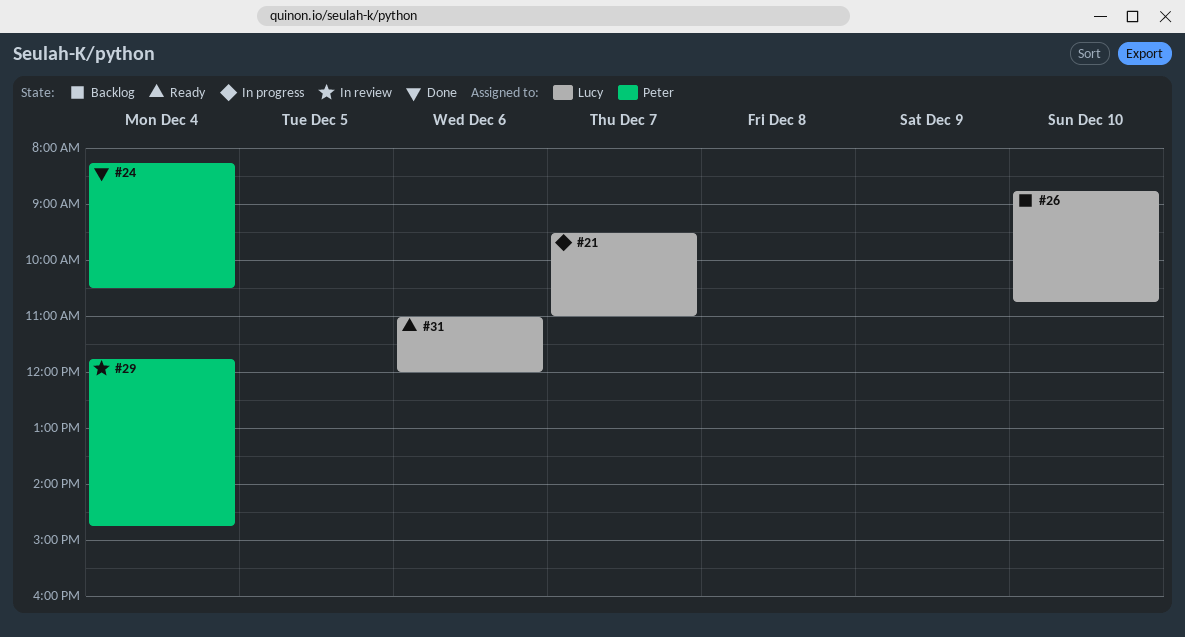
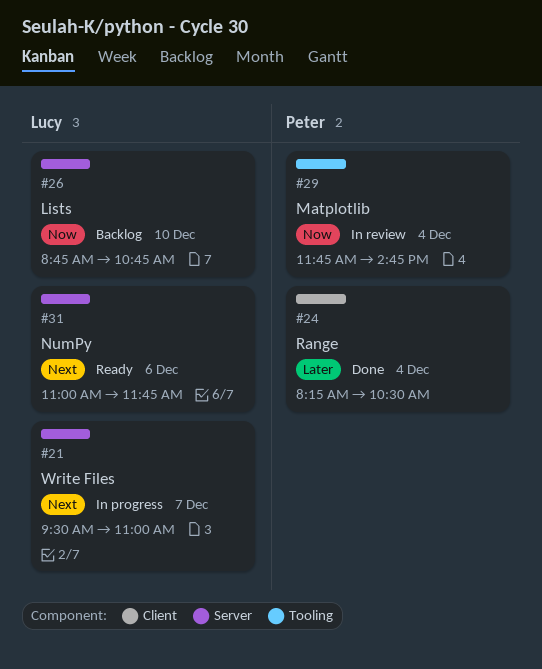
#31, ends: 12:00 -> 11:45

